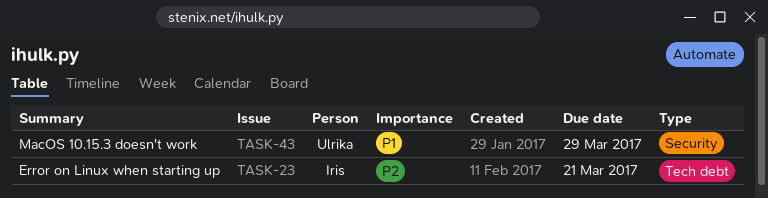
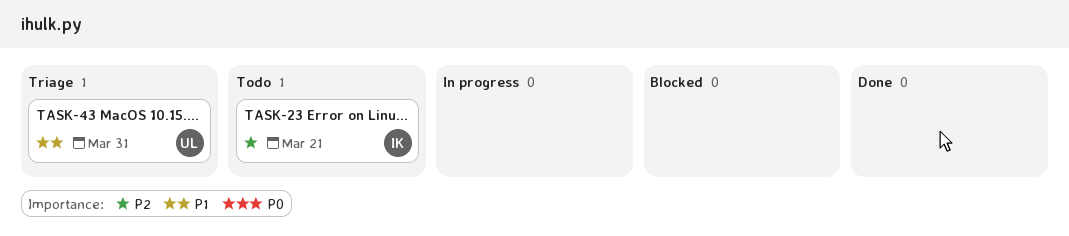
TASK-43, due: Mar 29 -> Mar 31

